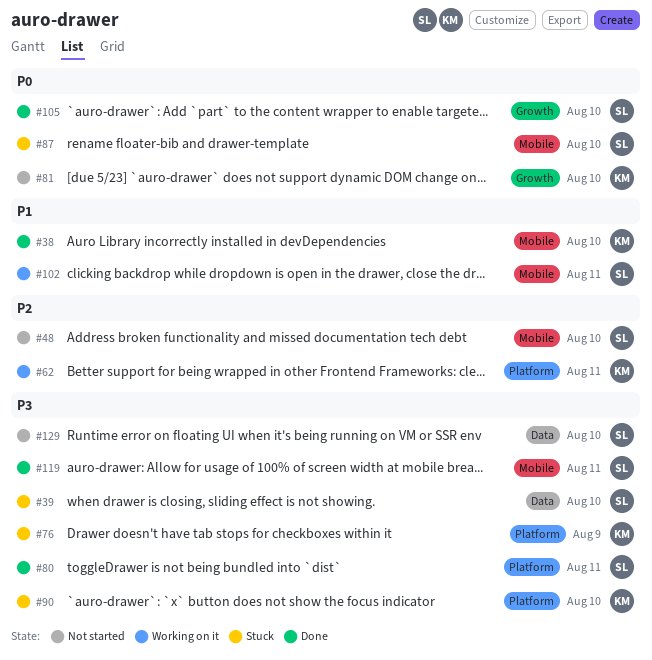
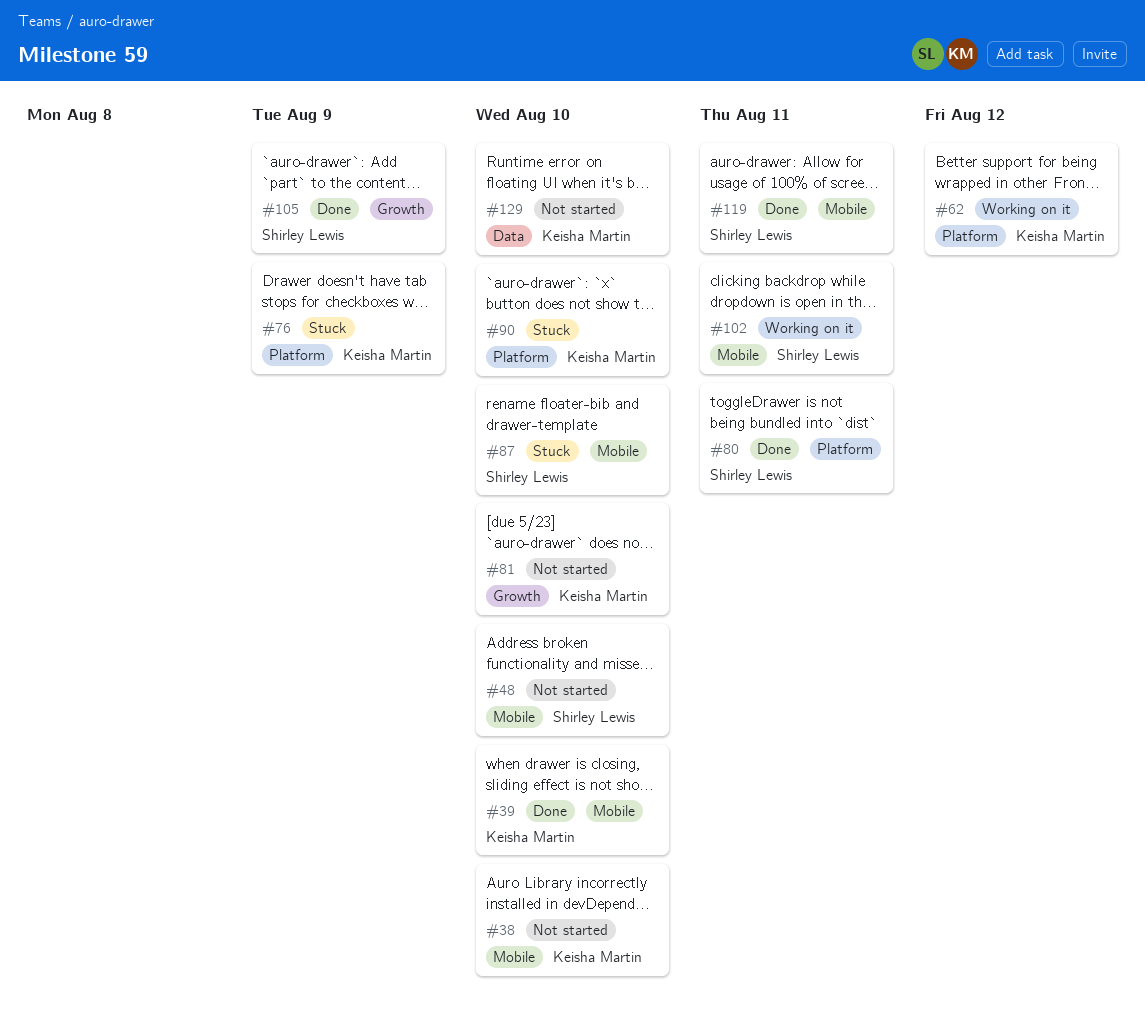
#38, status: Done -> Not started
#39, status: Stuck -> Done
#39, owner: Shirley Lewis -> Keisha Martin
#39, label: Data -> Mobile
#62, due: Aug 11 -> Aug 12
#105, due: Aug 10 -> Aug 9
#129, owner: Shirley Lewis -> Keisha Martin

